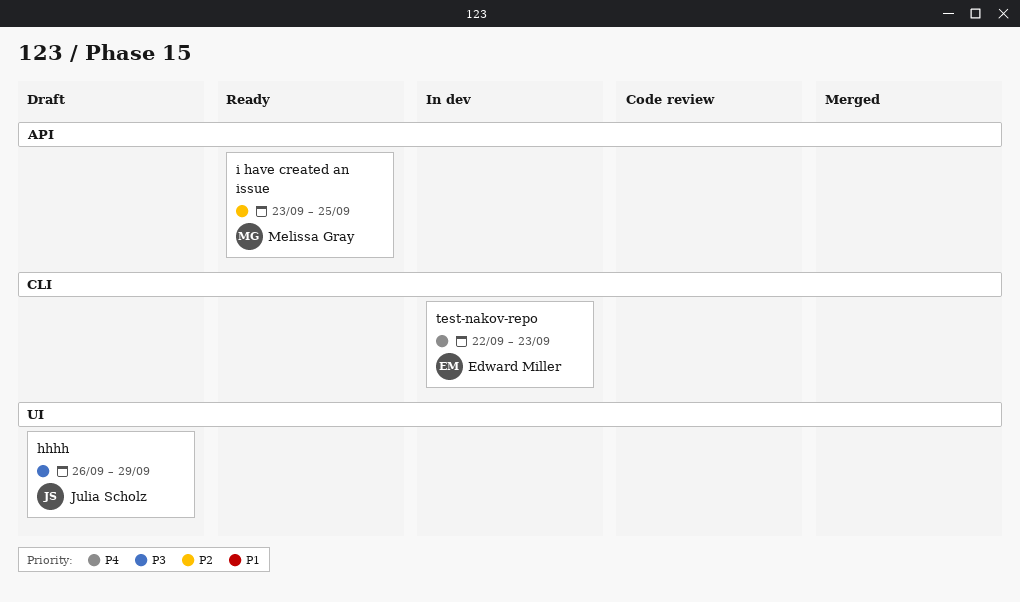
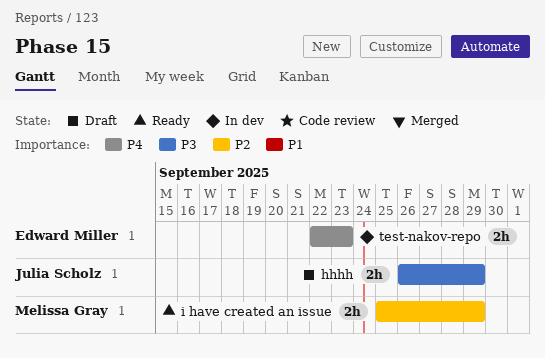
i have created an issue, start: Sep 23 -> Sep 25
i have created an issue, due: Sep 25 -> Sep 29

